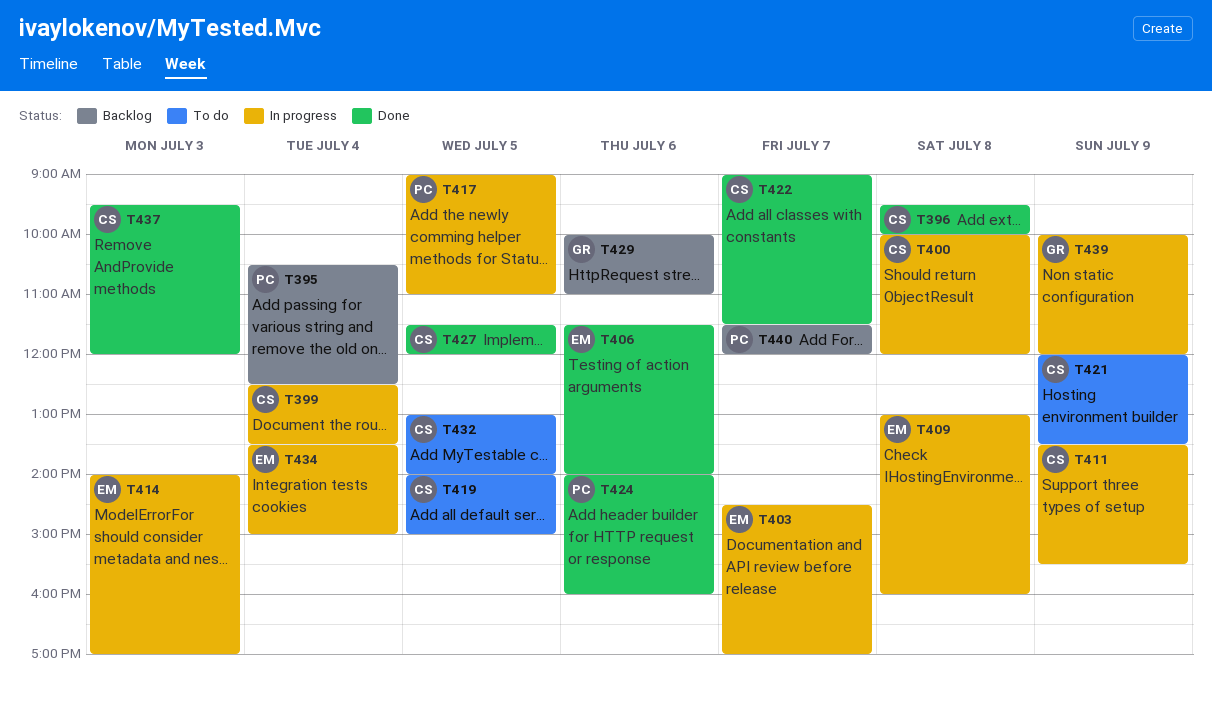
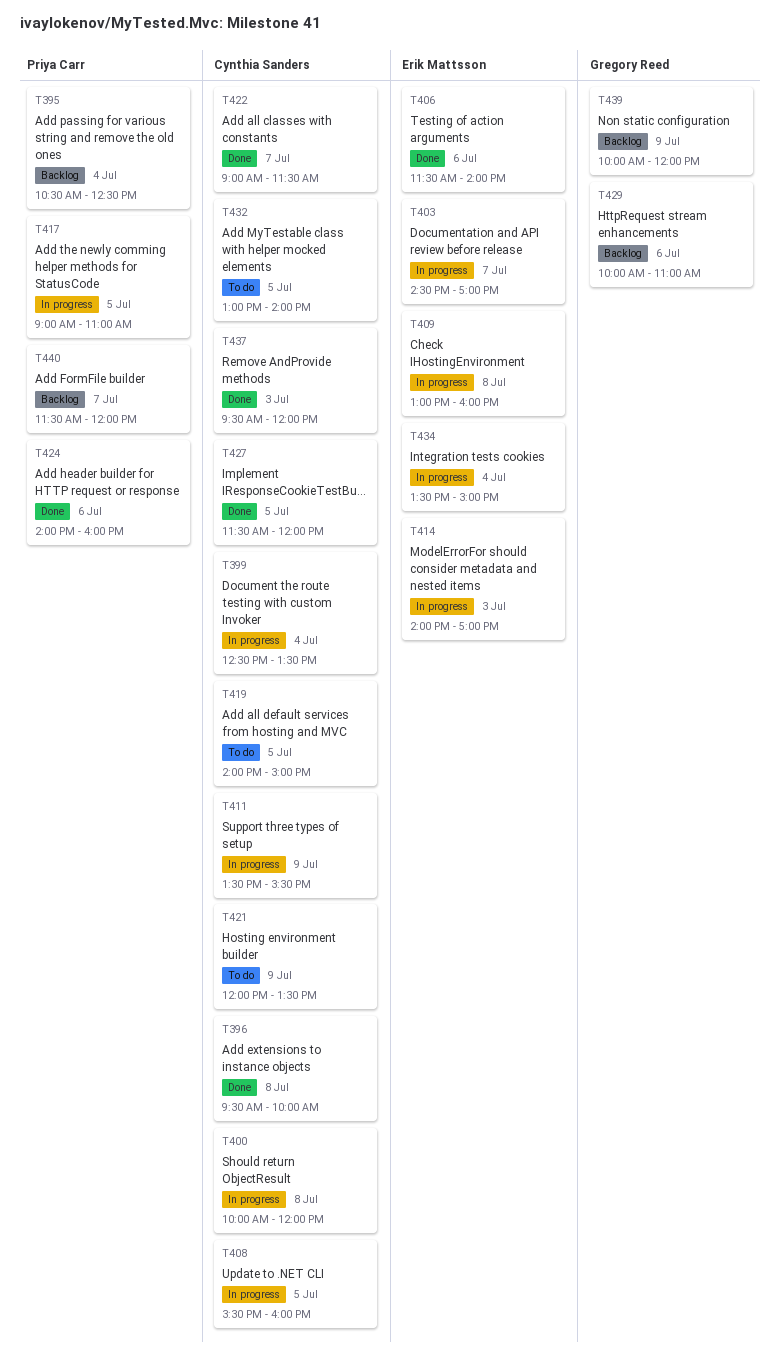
T408: none -> present
T439, status: In progress -> Backlog

